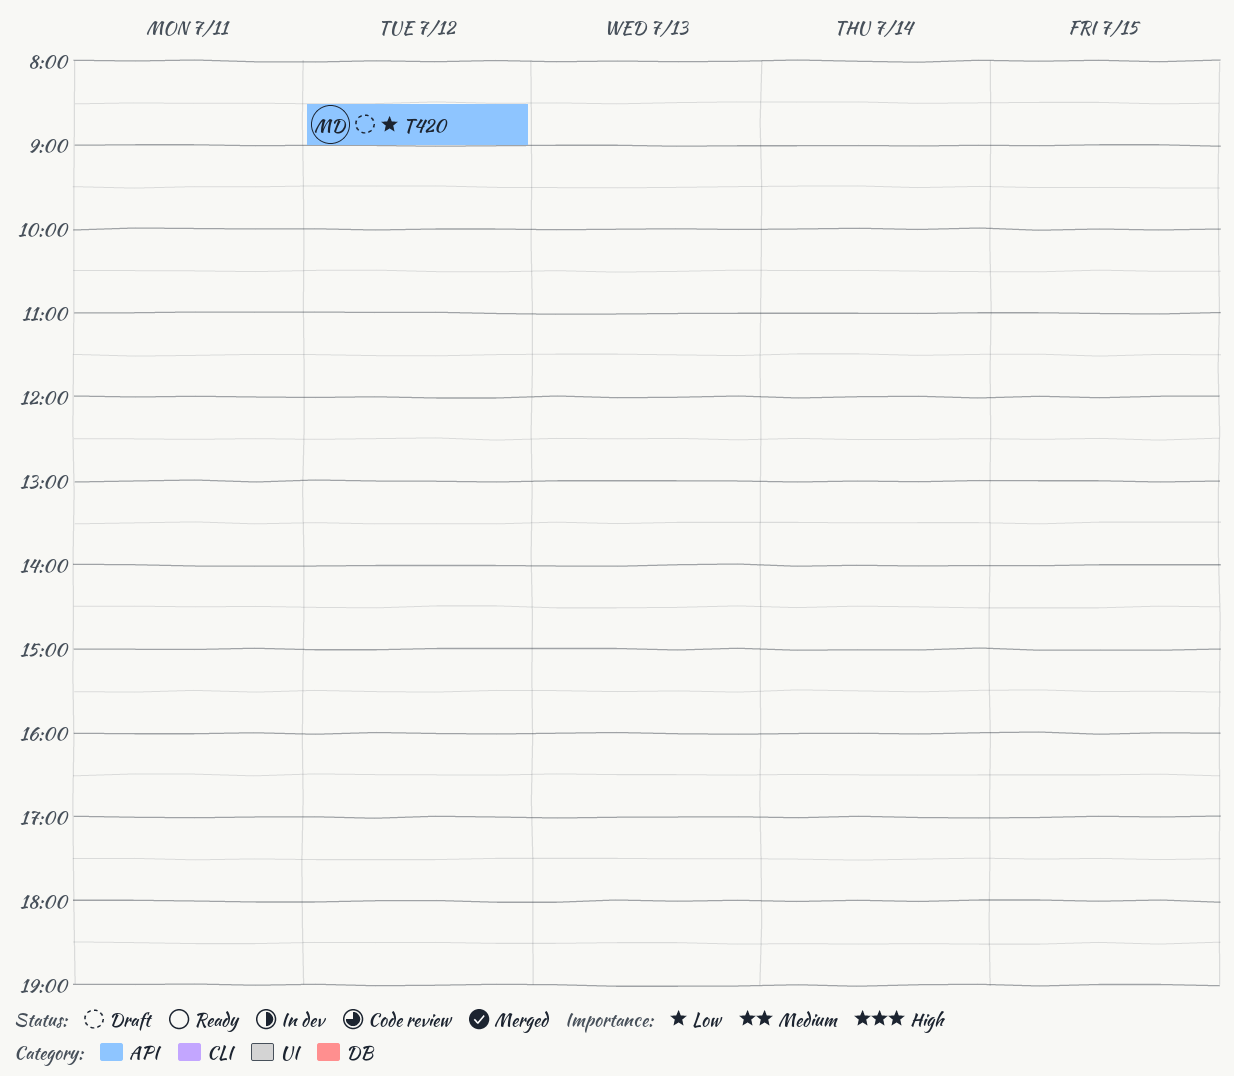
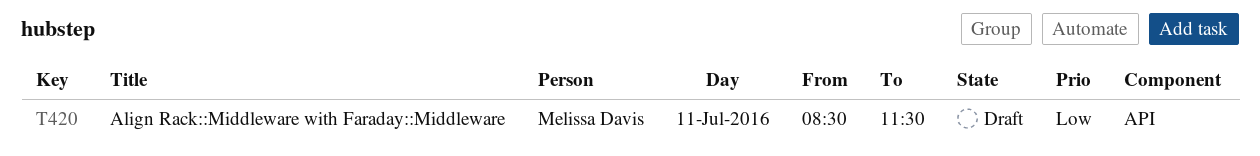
T420, day: Jul 12 -> Jul 11
T420, ends: 09:00 -> 11:30

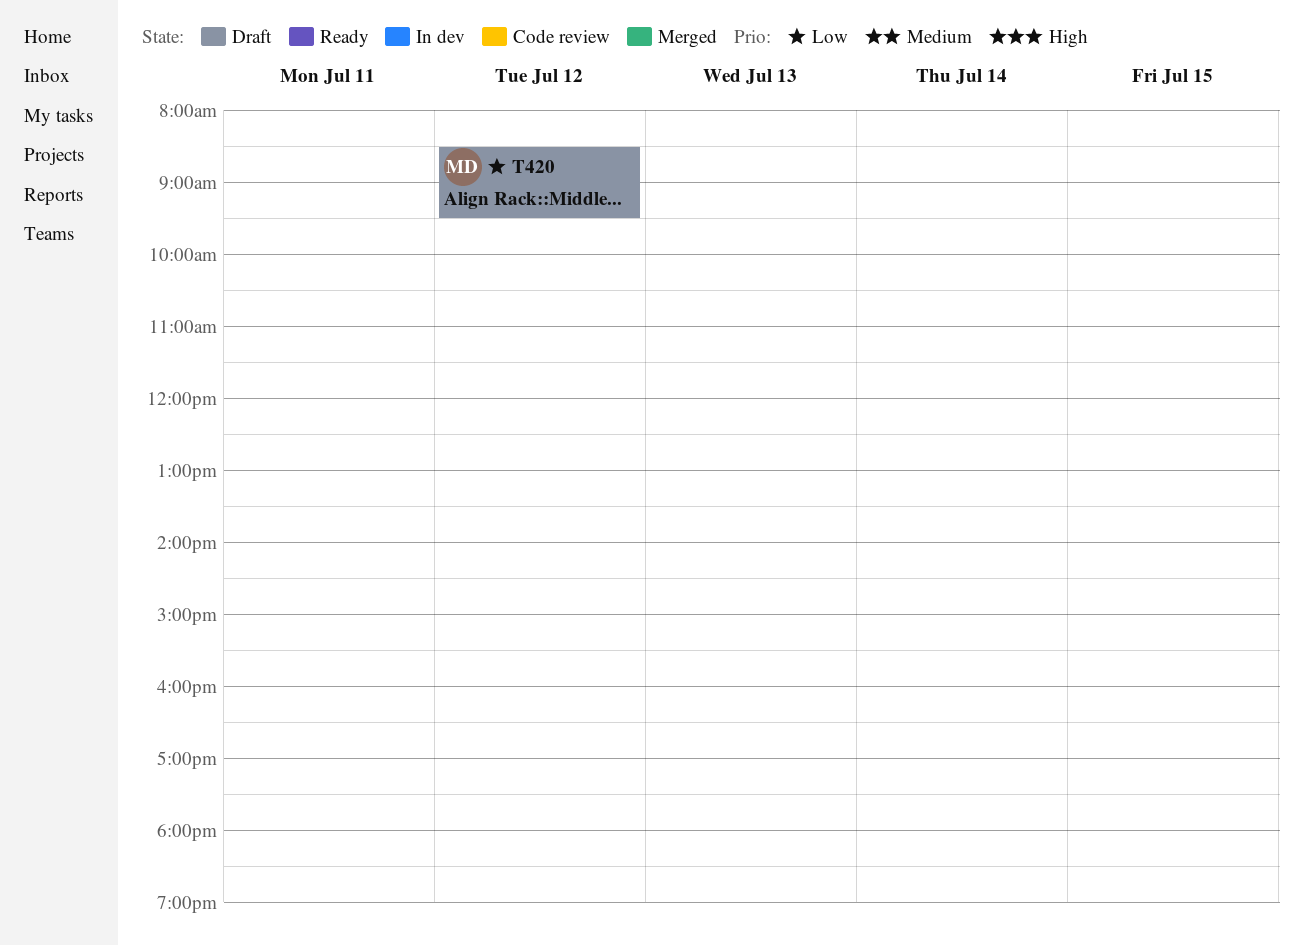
T420, day: Jul 11 -> Jul 12
T420, ends: 11:30 -> 09:30

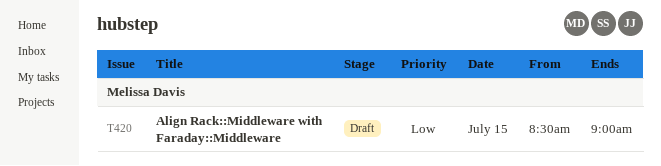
T420, day: Jul 12 -> Jul 15
T420, ends: 09:30 -> 09:00

